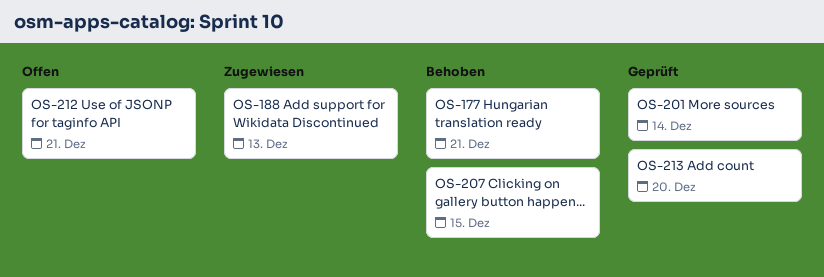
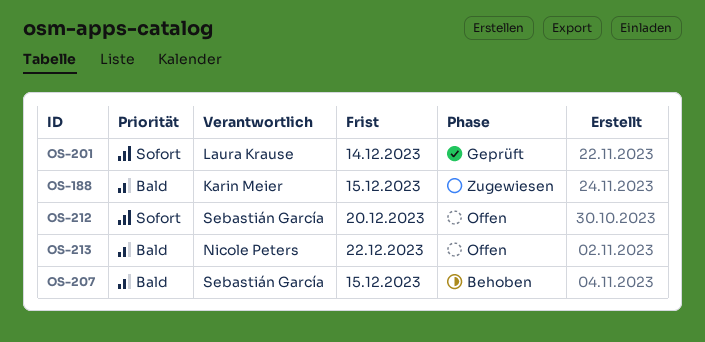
OS-177: present -> none
OS-188, due: Dec 13 -> Dec 15
OS-212, due: Dec 21 -> Dec 20
OS-213, status: Geprüft -> Offen
OS-213, due: Dec 20 -> Dec 22

